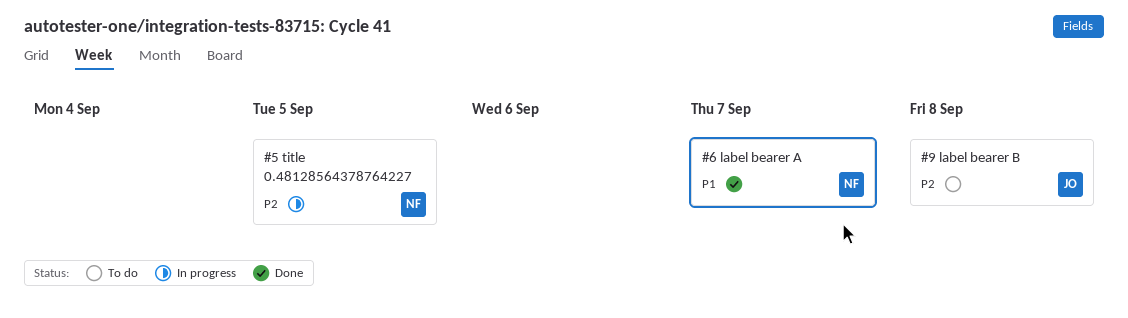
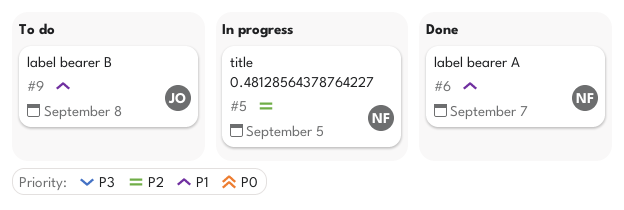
#9, priority: P2 -> P1

